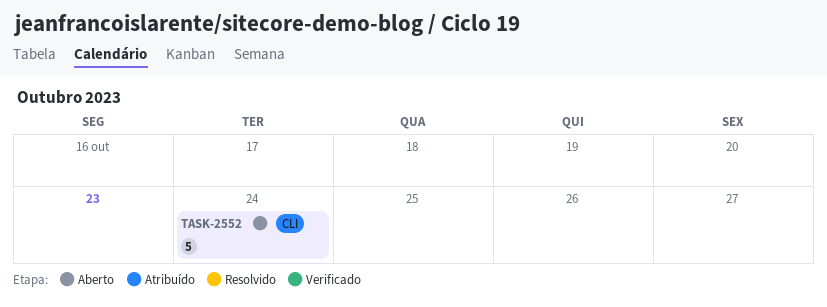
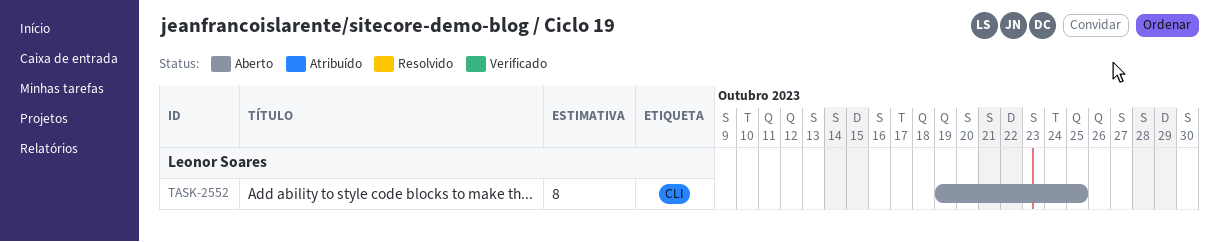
TASK-2552, estimate: 5 -> 8
TASK-2552, due: Oct 24 -> Oct 25

